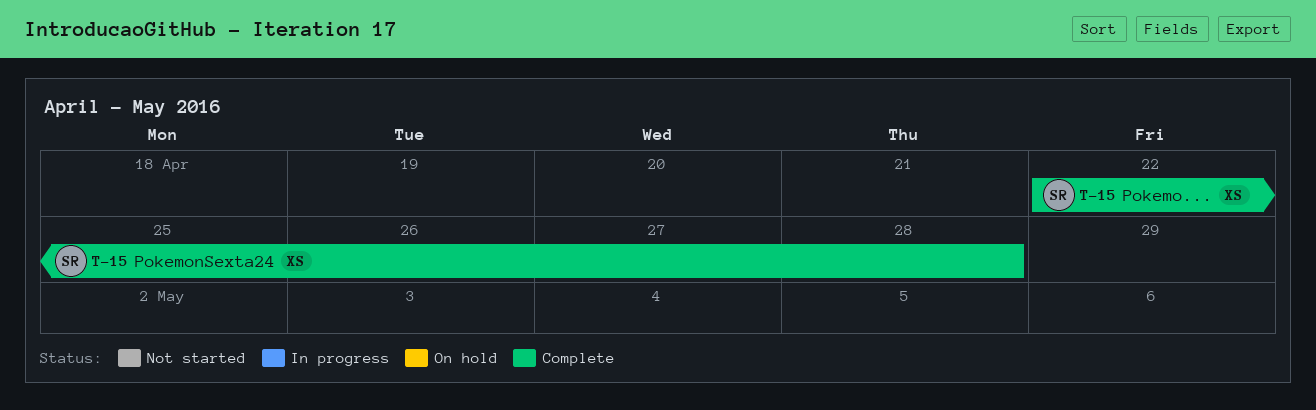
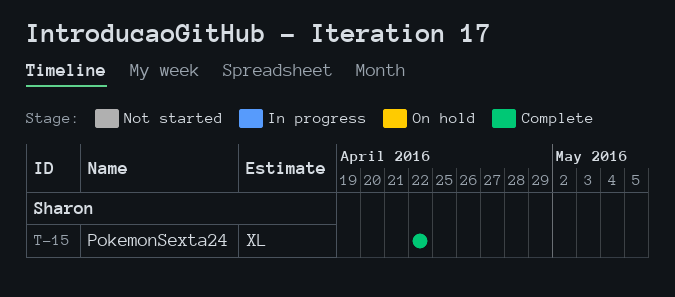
T-15, estimate: XS -> XL
T-15, due: Apr 28 -> Apr 22

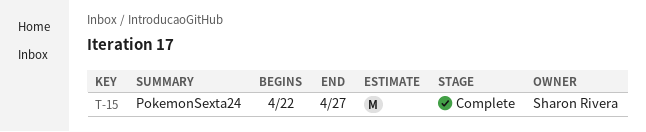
T-15, estimate: XL -> M
T-15, due: Apr 22 -> Apr 27

